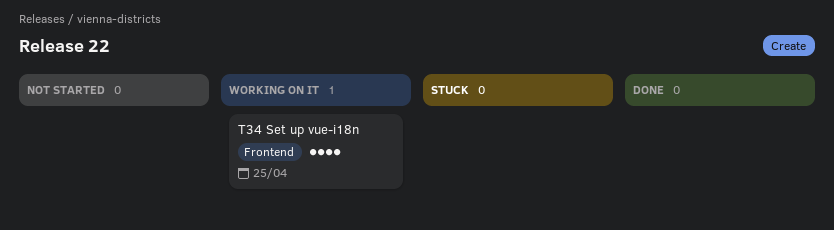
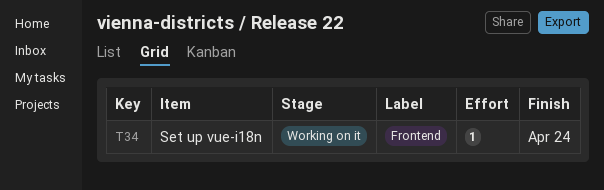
T34, estimate: 4 -> 1
T34, due: Apr 25 -> Apr 24

